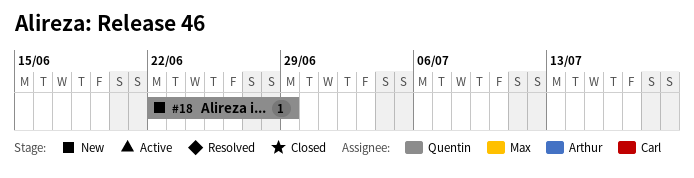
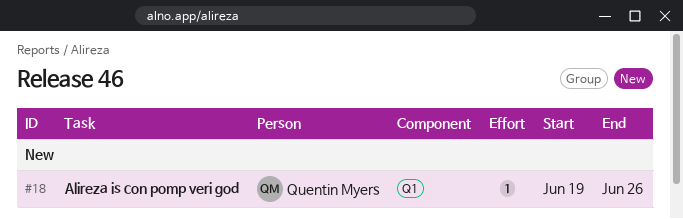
#18, start: Jun 22 -> Jun 19
#18, due: Jun 29 -> Jun 26

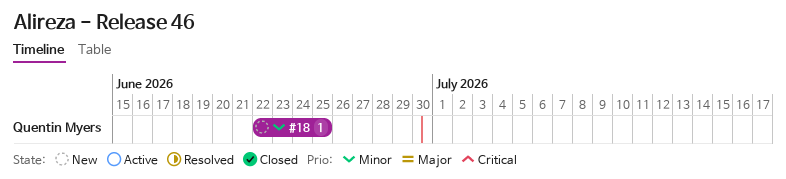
#18, start: Jun 19 -> Jun 22
#18, due: Jun 26 -> Jun 25

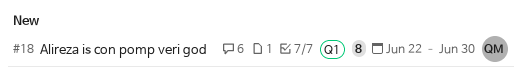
#18, estimate: 1 -> 8
#18, due: Jun 25 -> Jun 30

